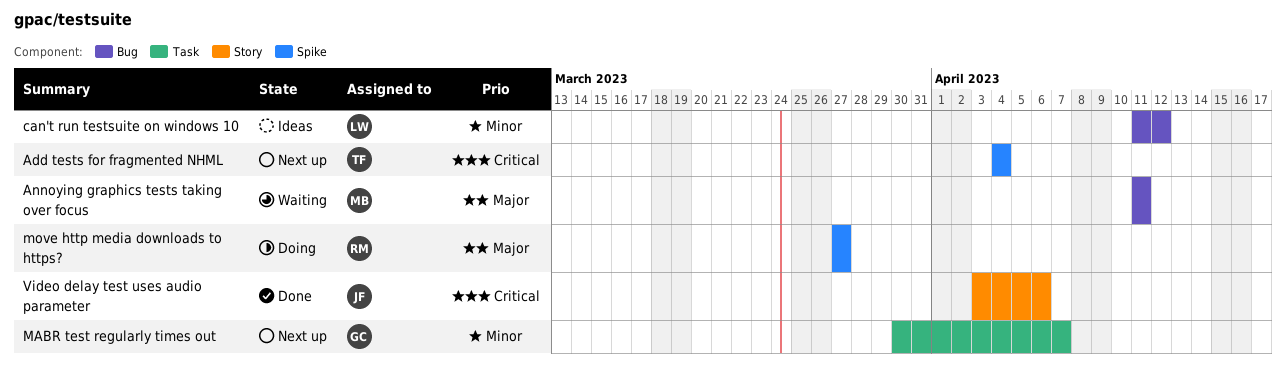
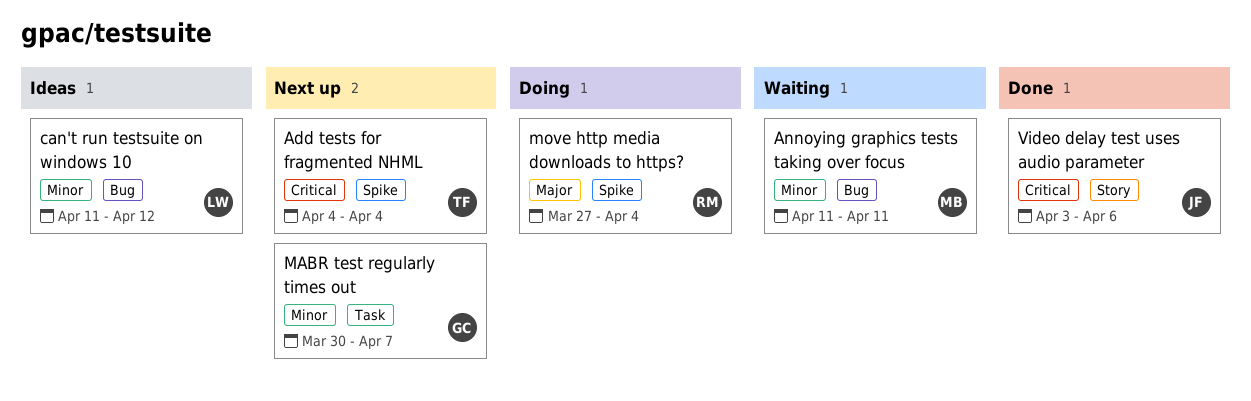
Annoying graphics tests taking over focus, priority: Major -> Minor
move http media downloads to https?, due: Mar 27 -> Apr 4

